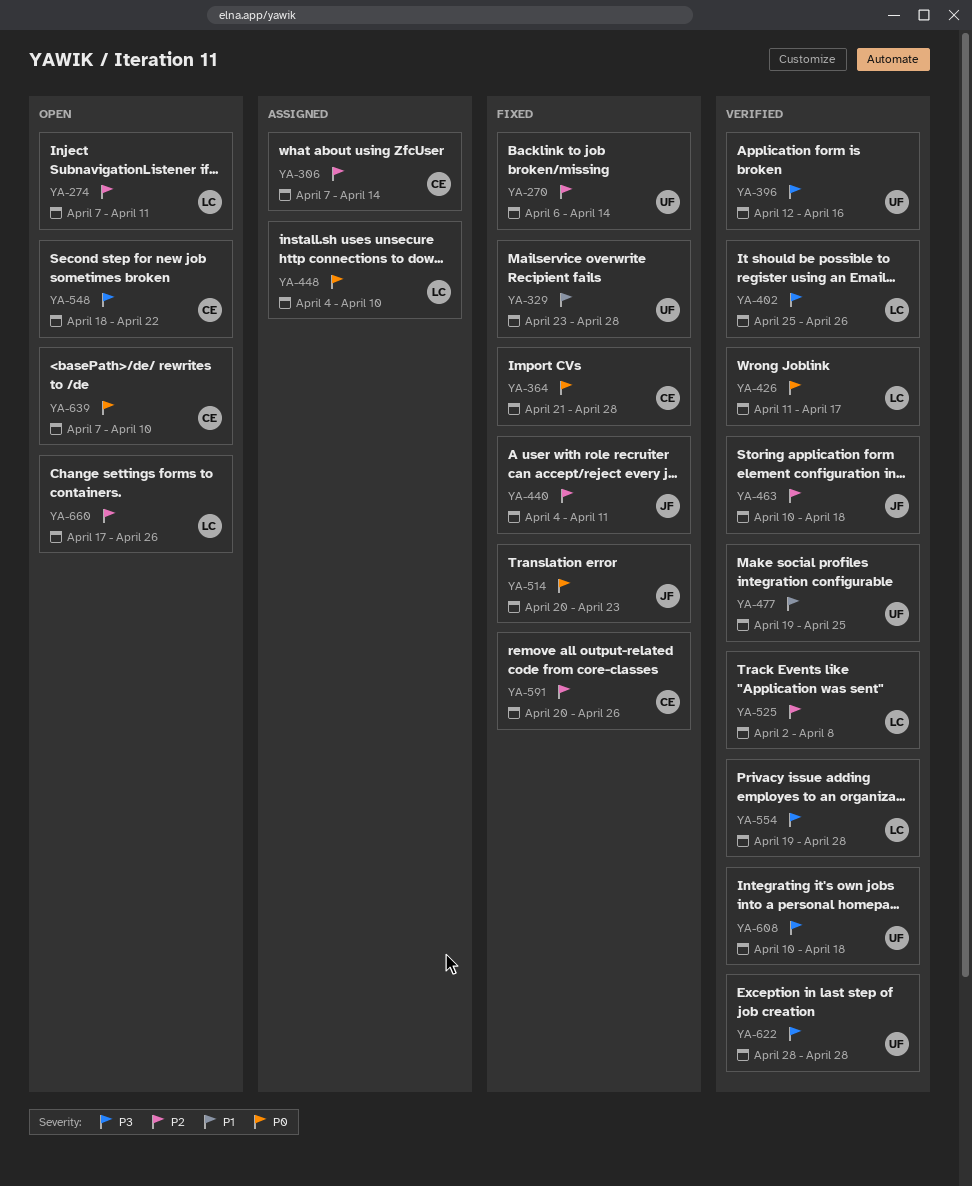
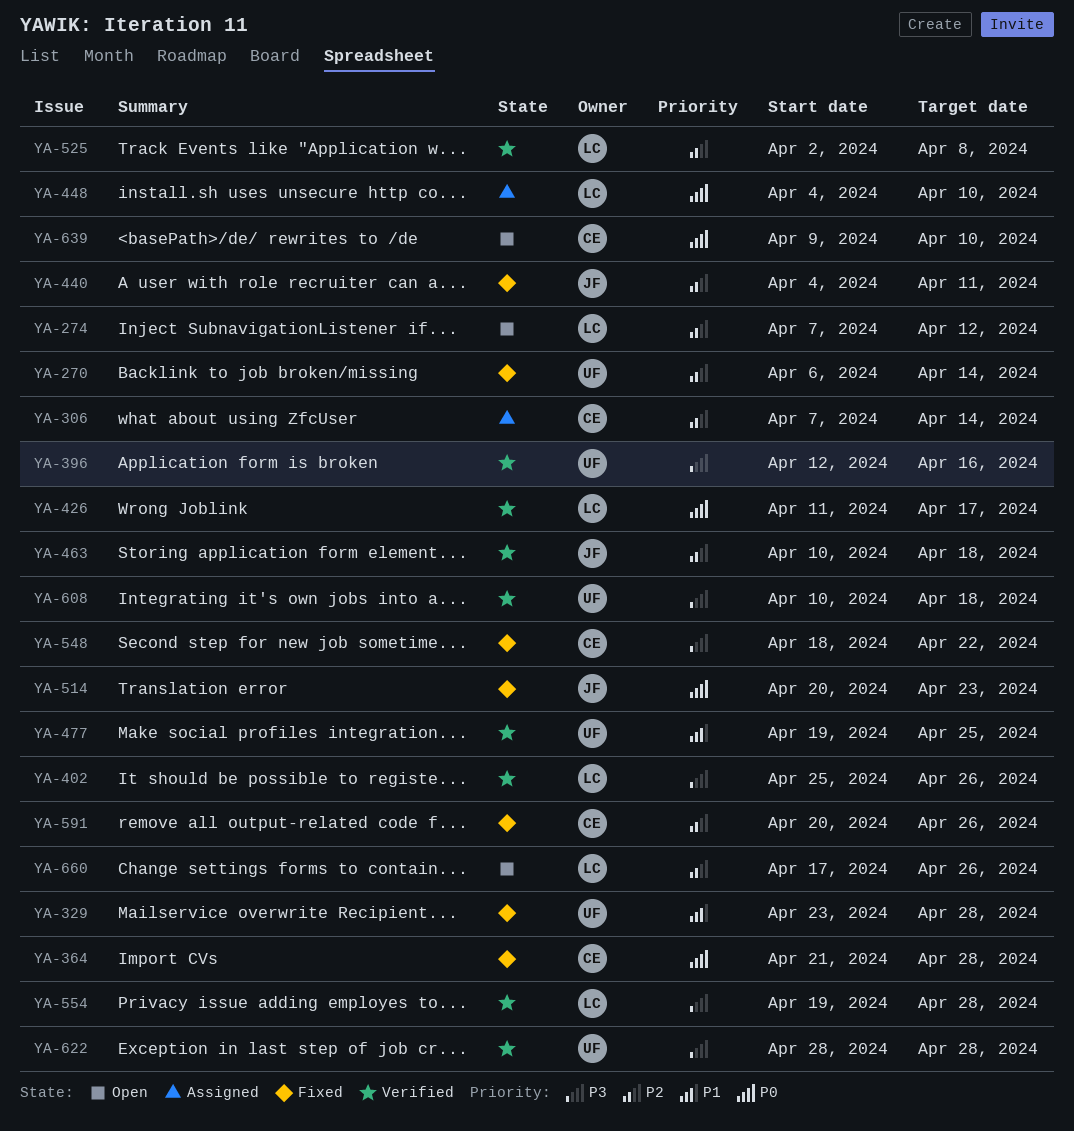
YA-274, due: Apr 11 -> Apr 12
YA-548, status: Open -> Fixed
YA-639, start: Apr 7 -> Apr 9

